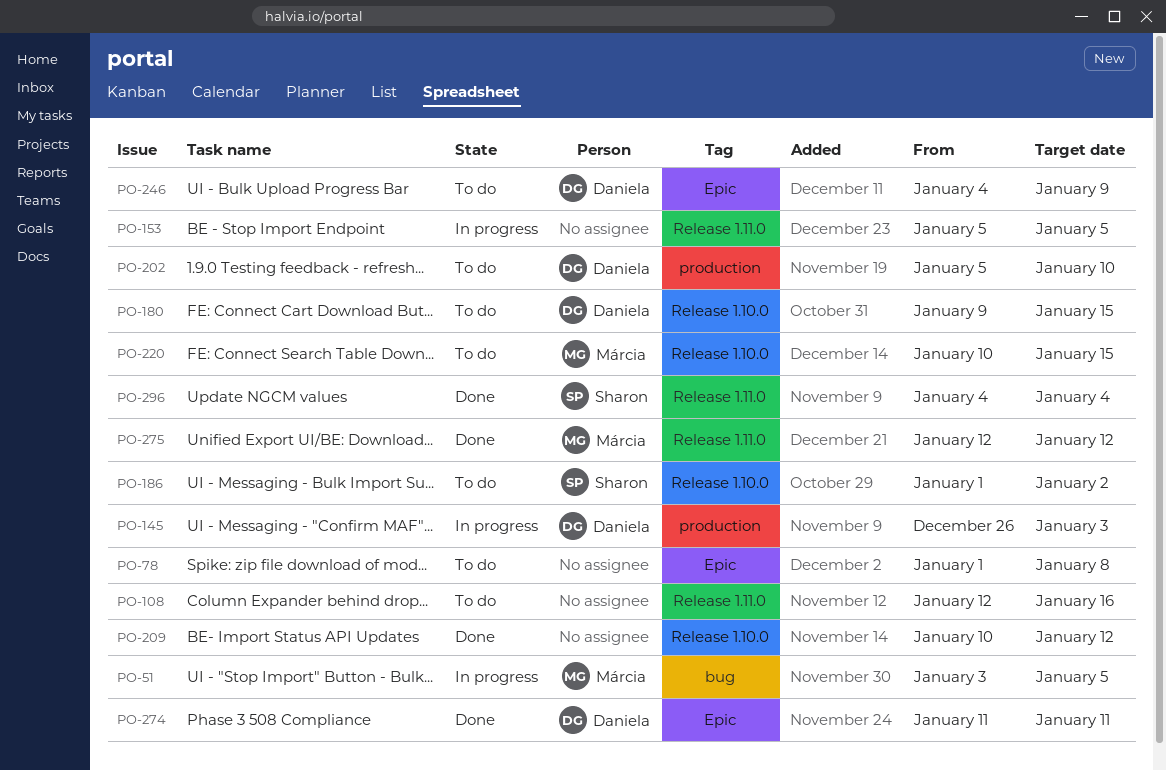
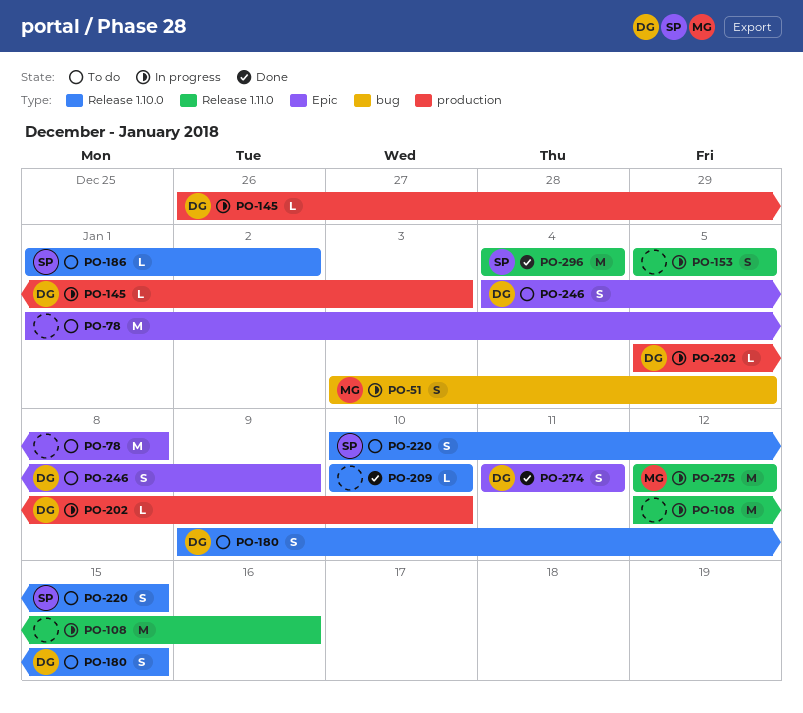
PO-108, status: To do -> In progress
PO-202, status: To do -> In progress
PO-209, due: Jan 12 -> Jan 10
PO-220, owner: Márcia -> Sharon
PO-275, status: Done -> In progress

